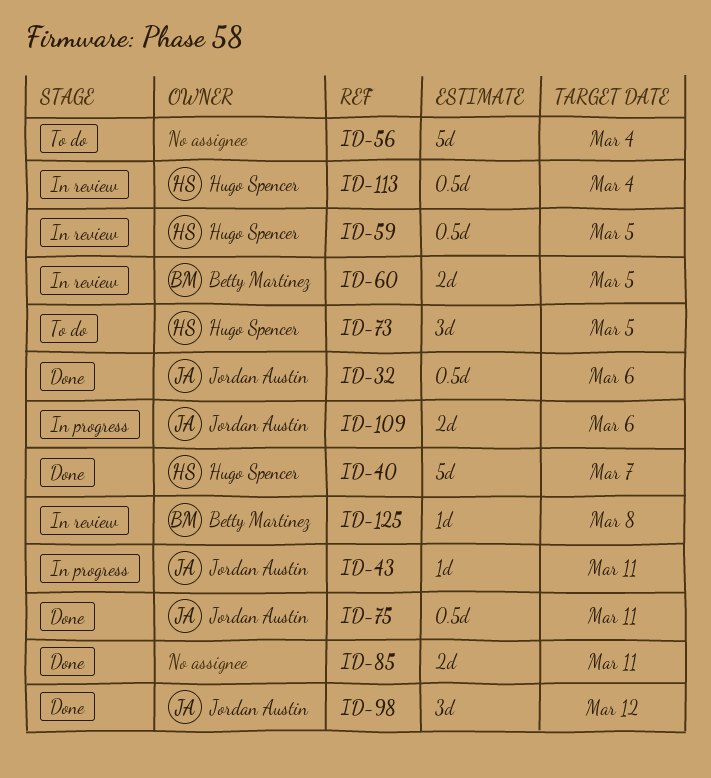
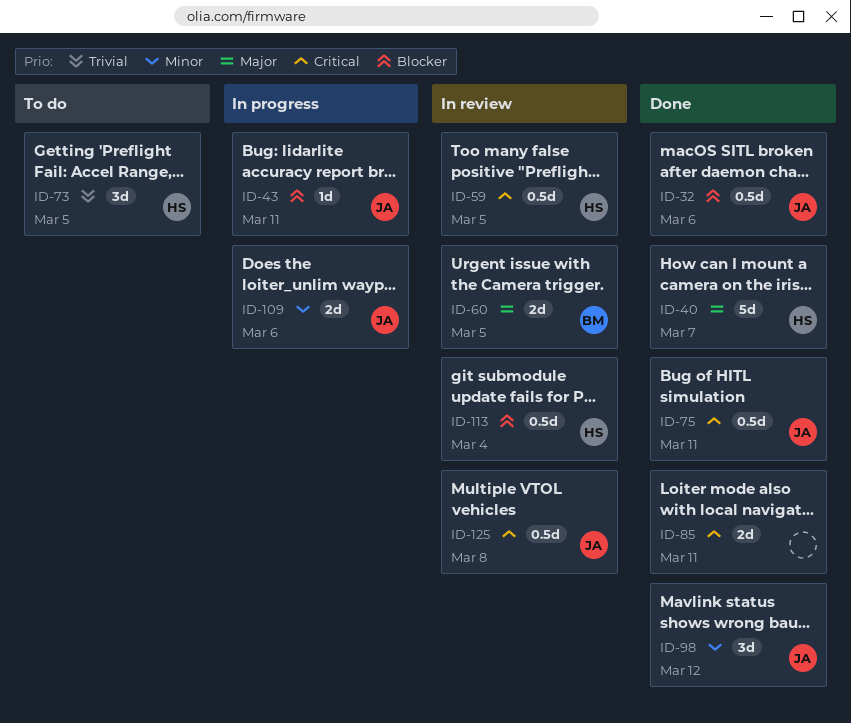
ID-56: present -> none
ID-125, owner: Betty Martinez -> Jordan Austin
ID-125, estimate: 1d -> 0.5d

